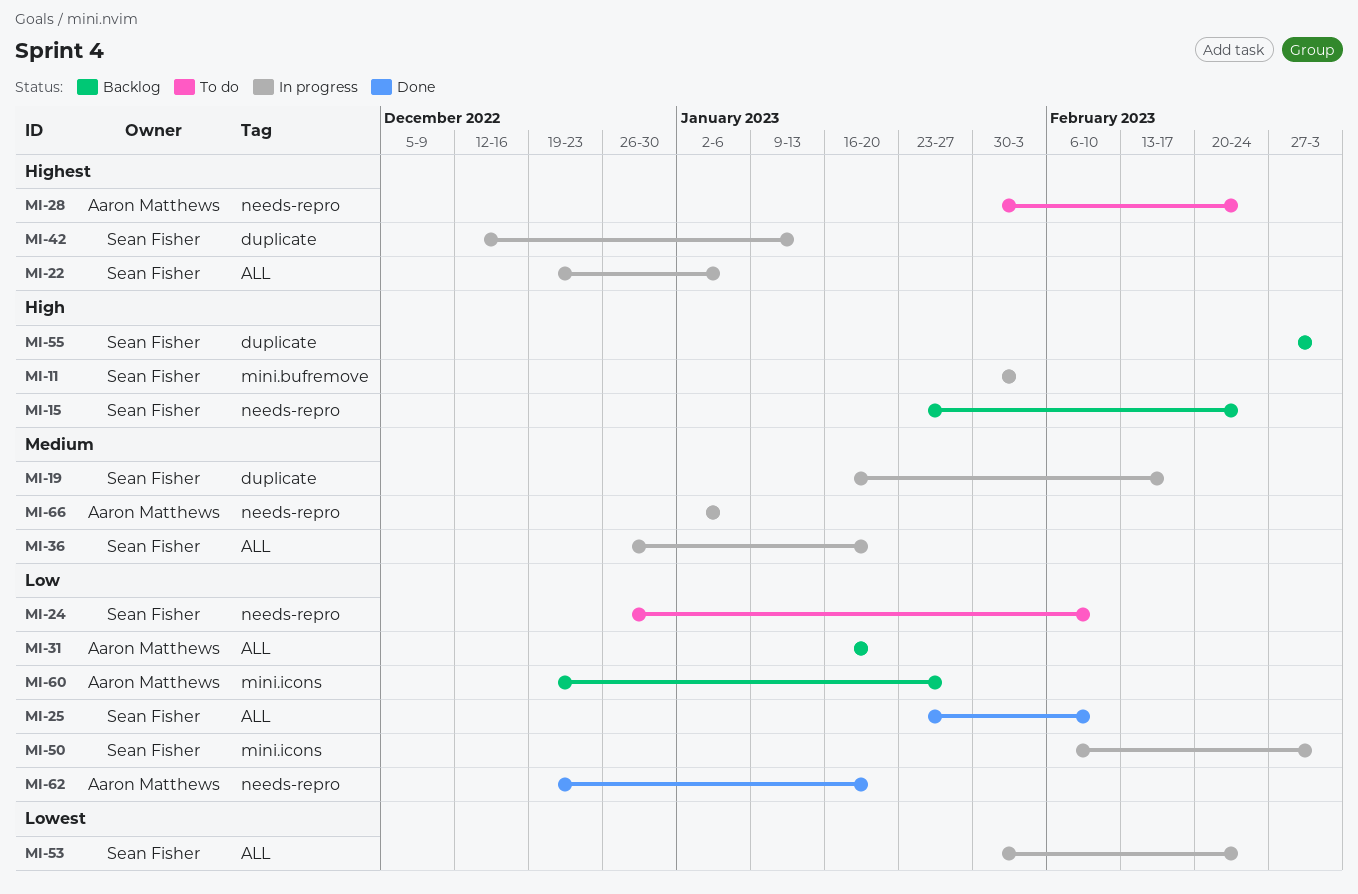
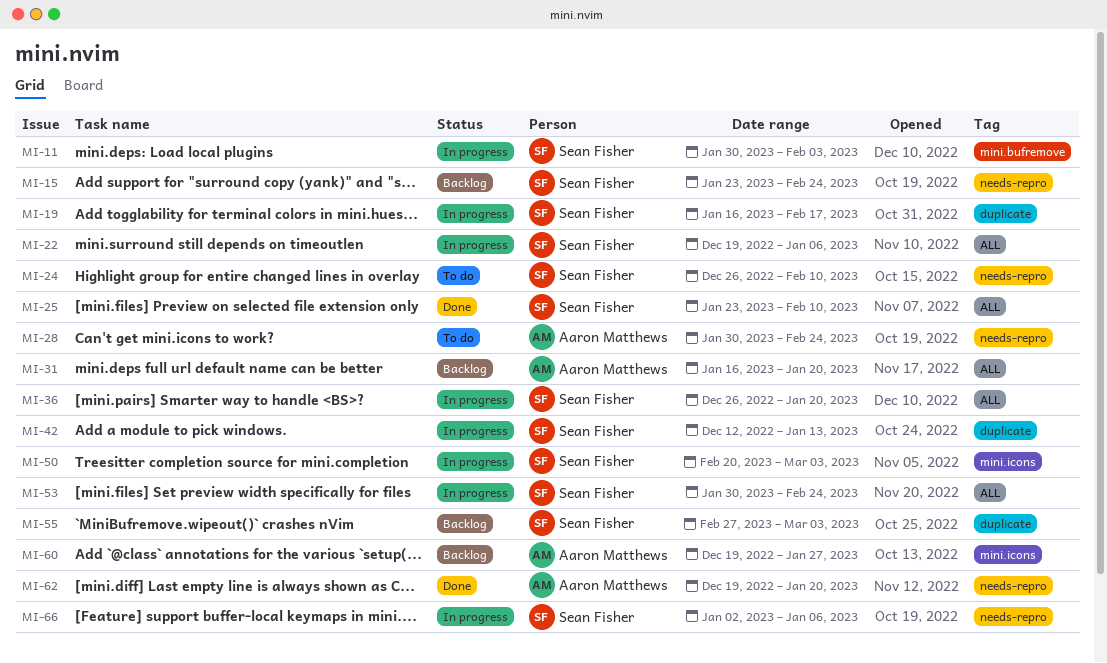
MI-50, start: Feb 6 -> Feb 20
MI-66, owner: Aaron Matthews -> Sean Fisher

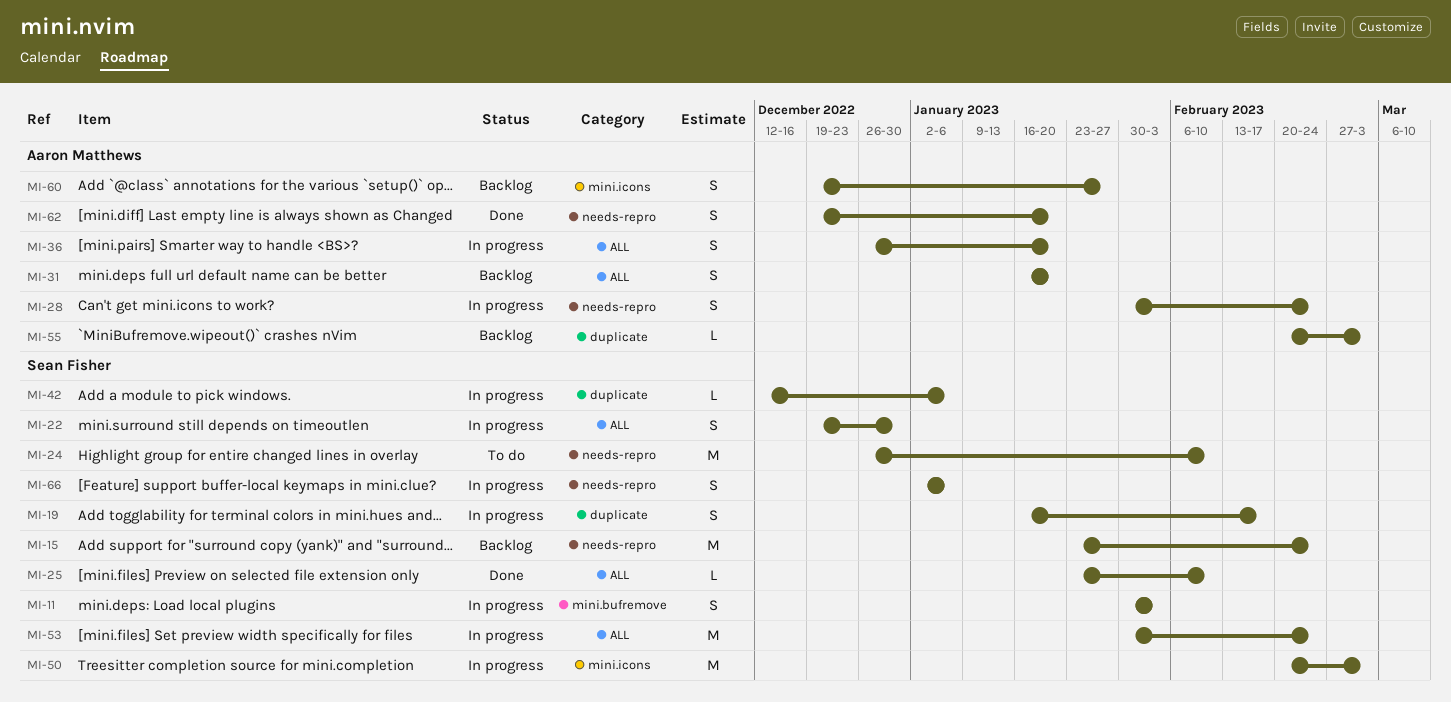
MI-22, due: Jan 6 -> Dec 30
MI-28, status: To do -> In progress
MI-36, owner: Sean Fisher -> Aaron Matthews
MI-42, due: Jan 13 -> Jan 6
MI-55, owner: Sean Fisher -> Aaron Matthews
MI-55, start: Feb 27 -> Feb 20

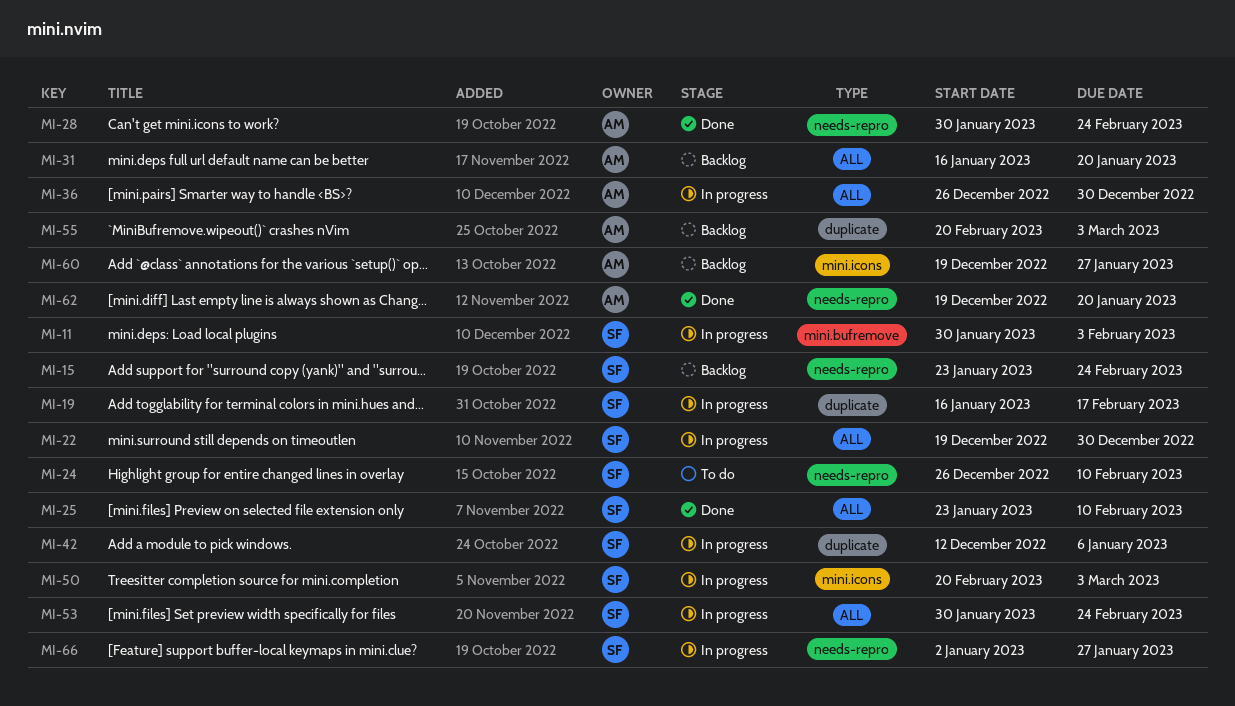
MI-28, status: In progress -> Done
MI-36, due: Jan 20 -> Dec 30
MI-66, due: Jan 6 -> Jan 27

